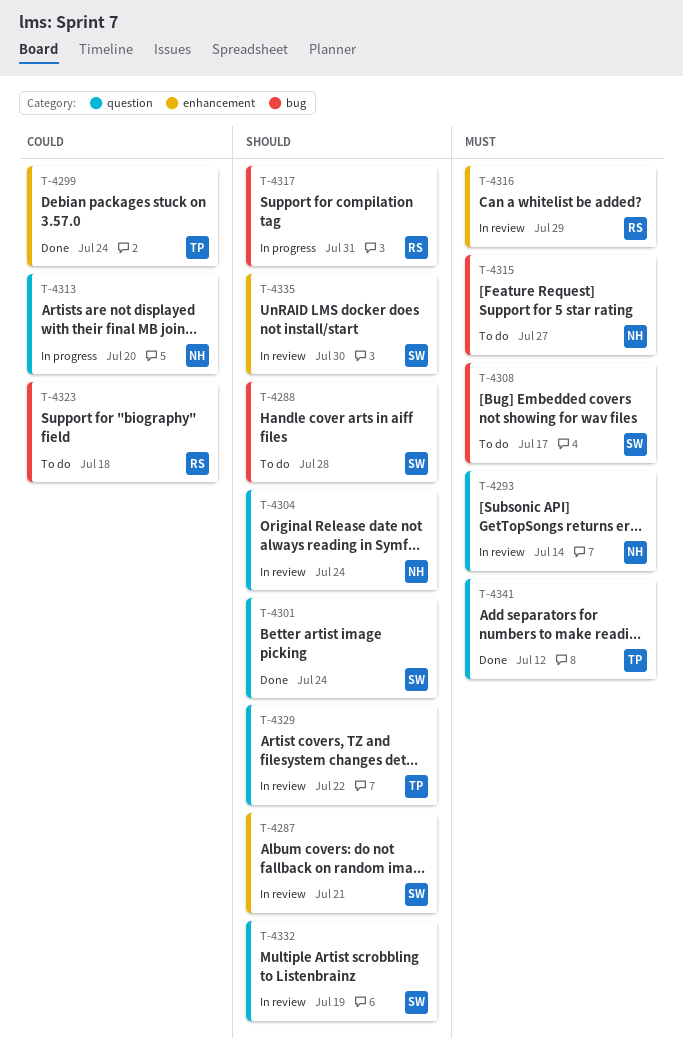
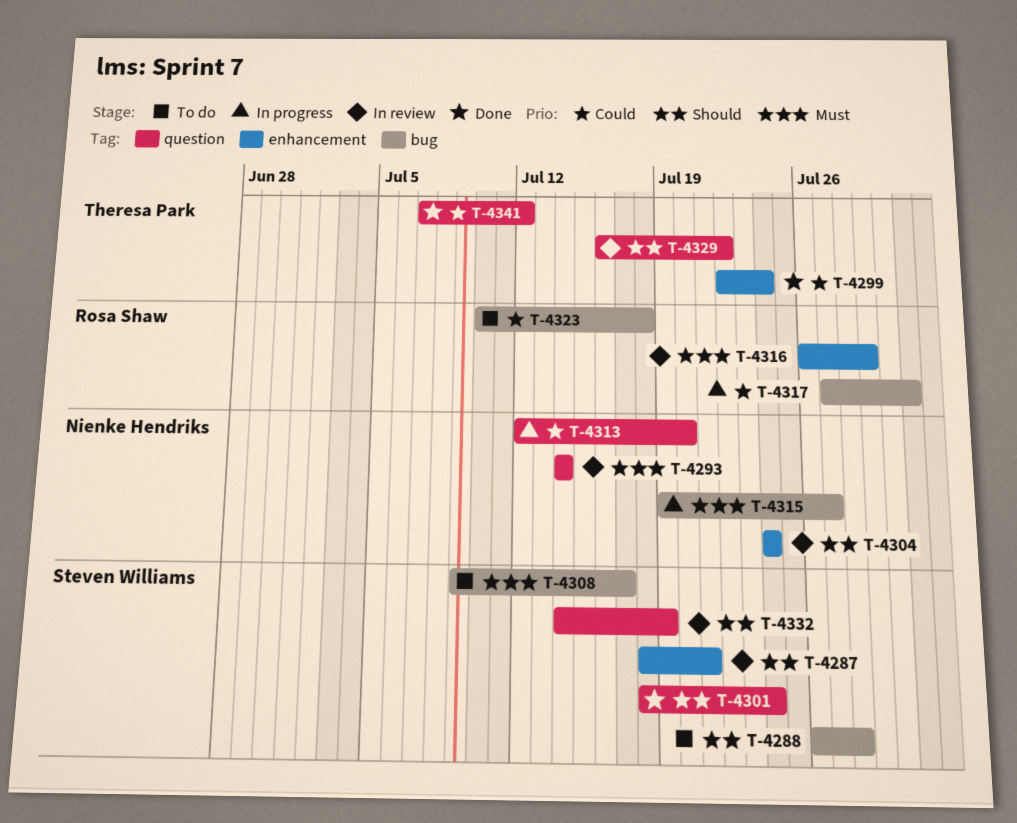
T-4304, label: question -> enhancement
T-4315, status: To do -> In progress
T-4317, priority: Should -> Could
T-4335: present -> none
T-4341, priority: Must -> Could

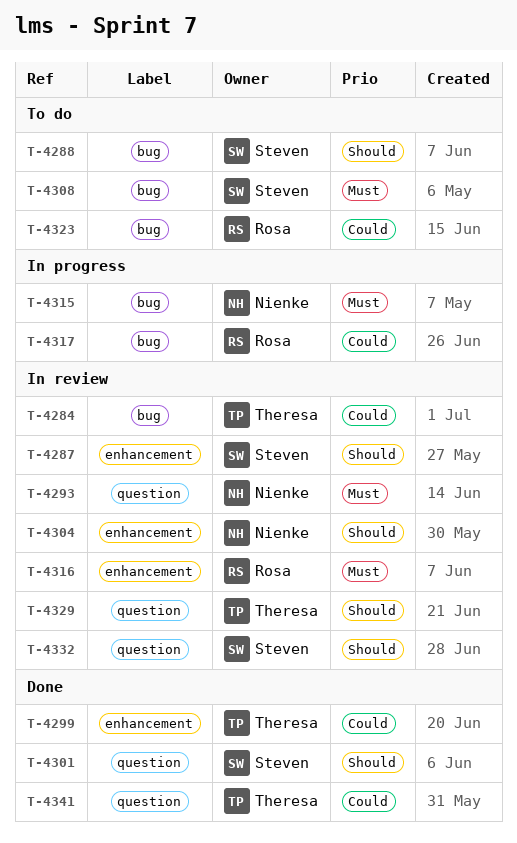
T-4284: none -> present
T-4313: present -> none

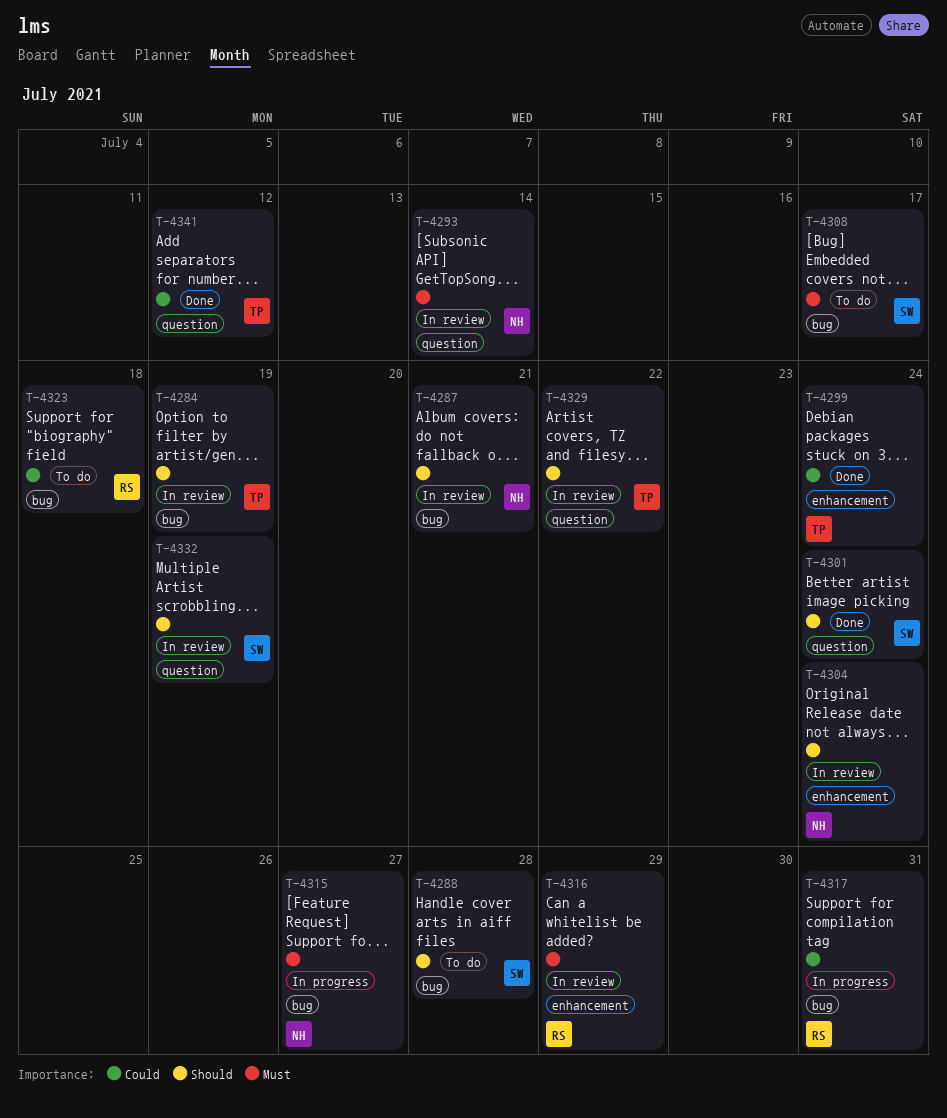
T-4284, priority: Could -> Should
T-4287, owner: Steven -> Nienke
T-4287, label: enhancement -> bug

